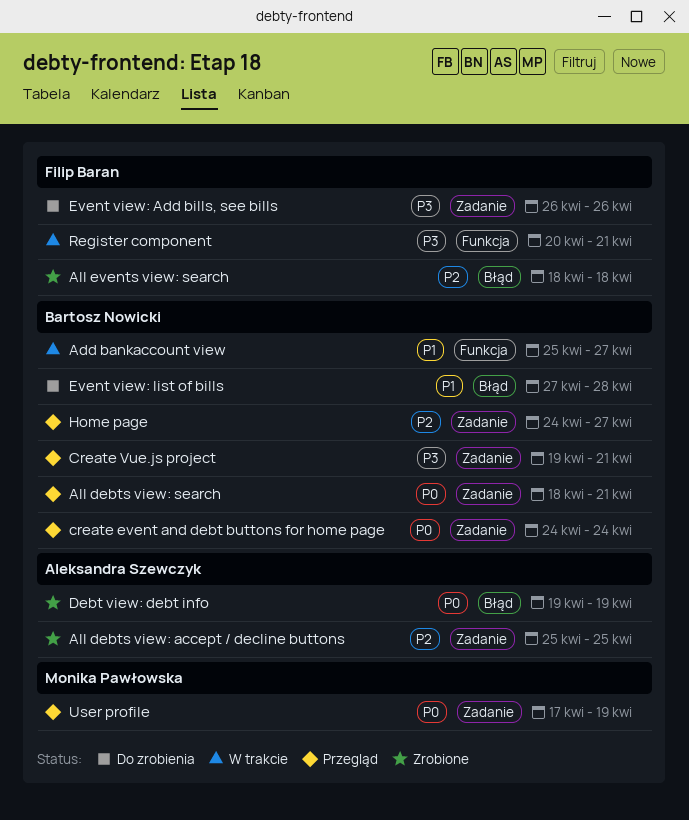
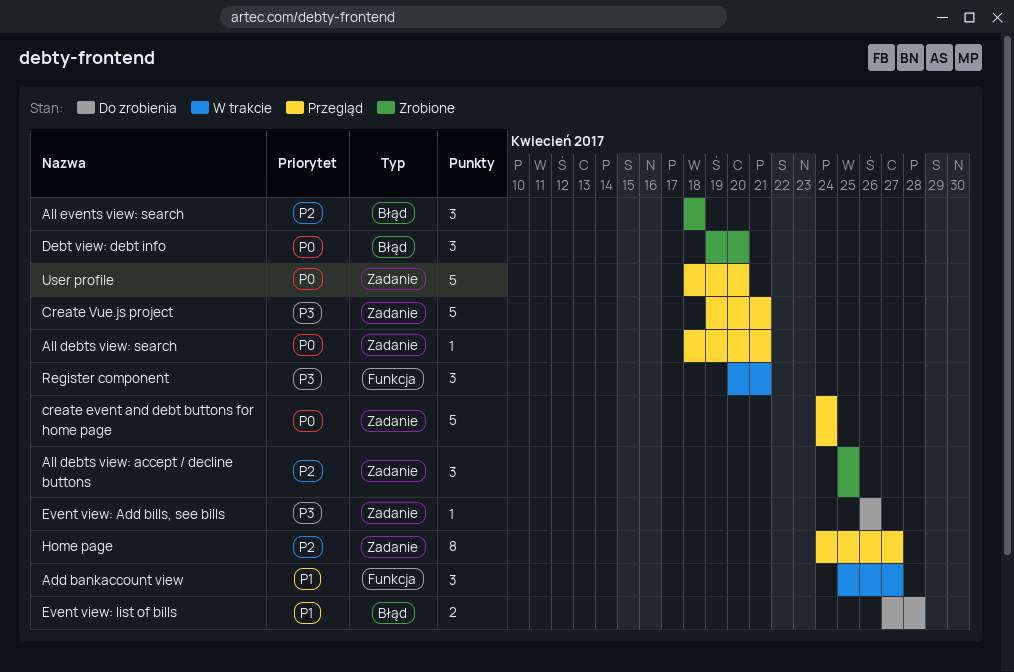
Debt view: debt info, due: Apr 19 -> Apr 20
User profile, start: Apr 17 -> Apr 18
User profile, due: Apr 19 -> Apr 20

